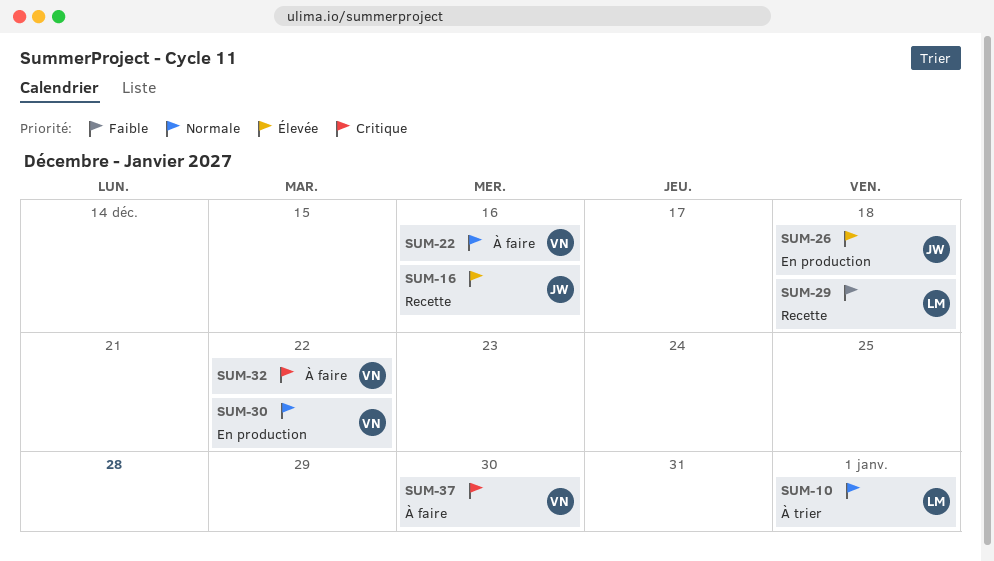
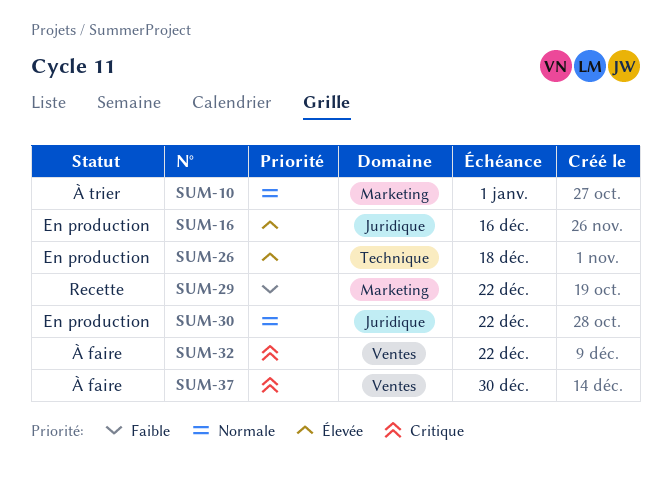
SUM-16, status: Recette -> En production
SUM-22: present -> none
SUM-29, due: Dec 18 -> Dec 22

